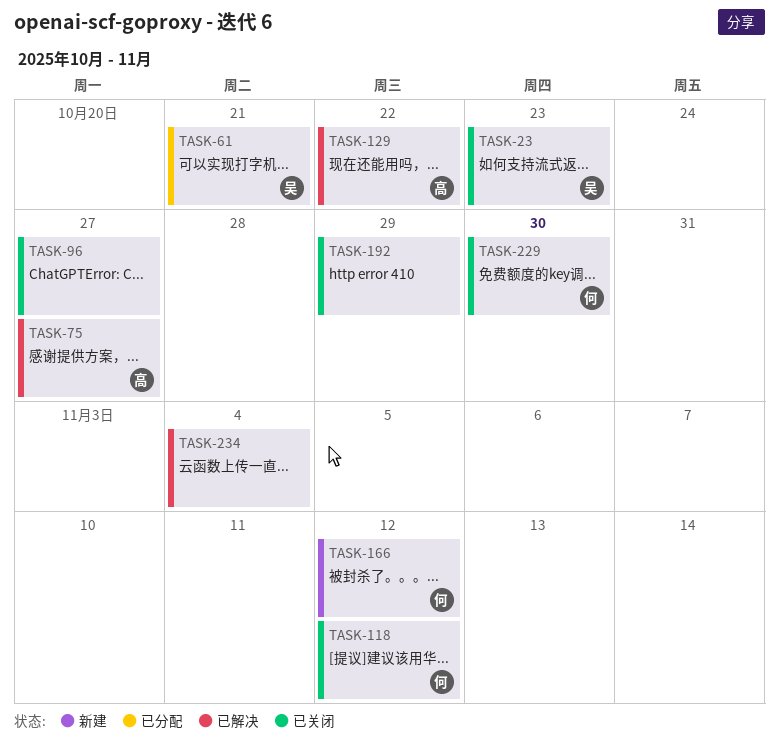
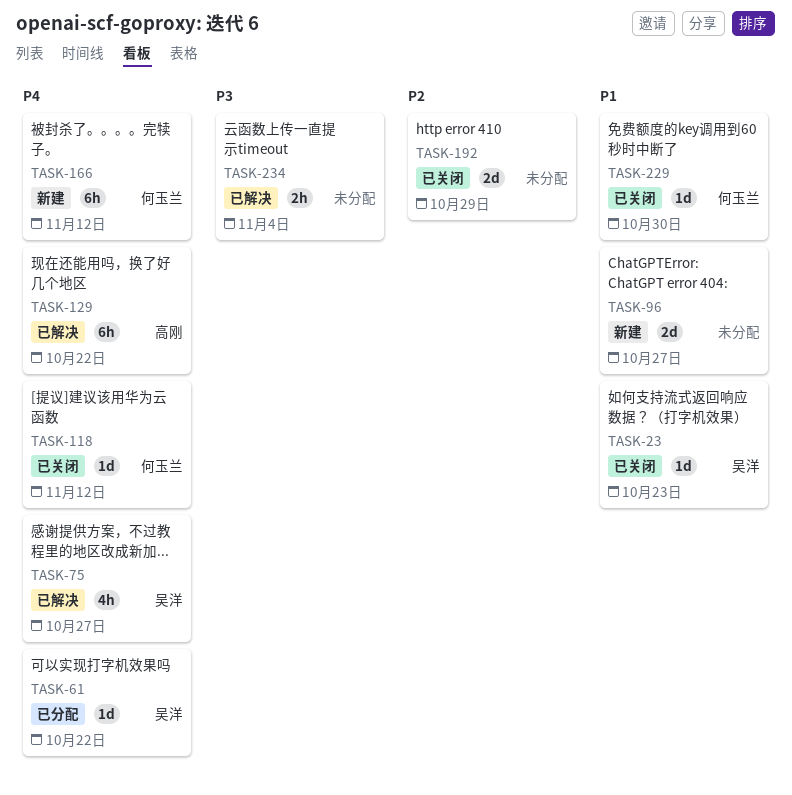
TASK-61, due: Oct 21 -> Oct 22
TASK-75, owner: 高刚 -> 吴洋
TASK-96, status: 已关闭 -> 新建

